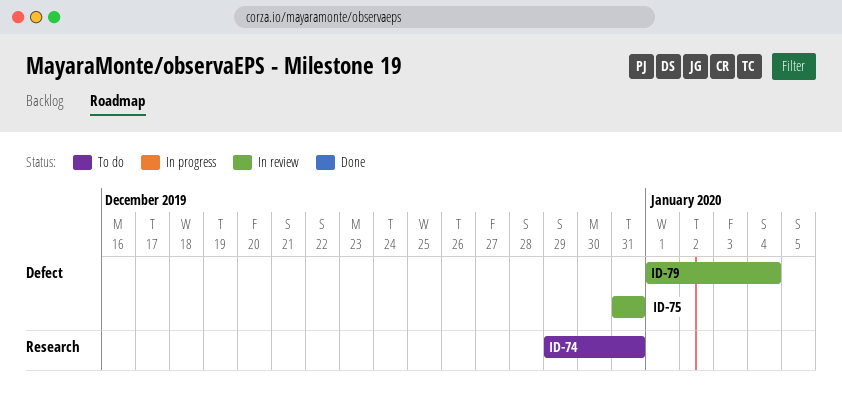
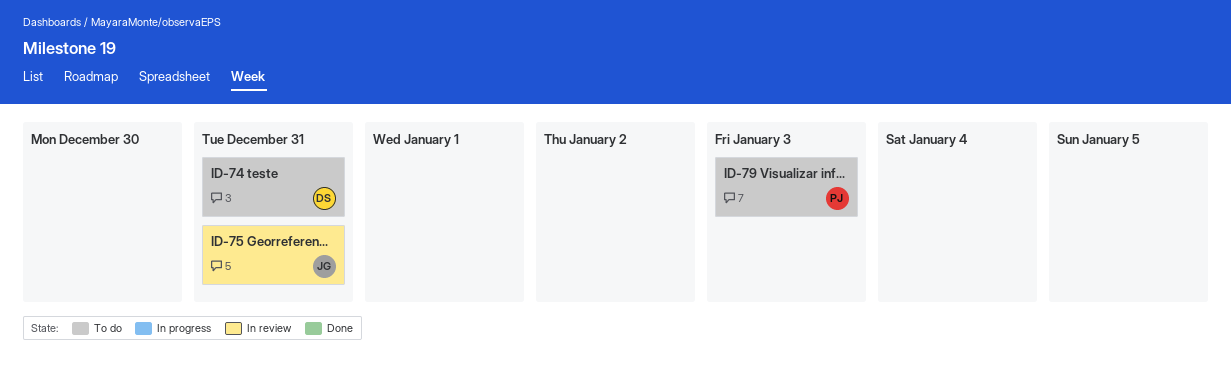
ID-79, status: In review -> To do
ID-79, due: Jan 4 -> Jan 3

